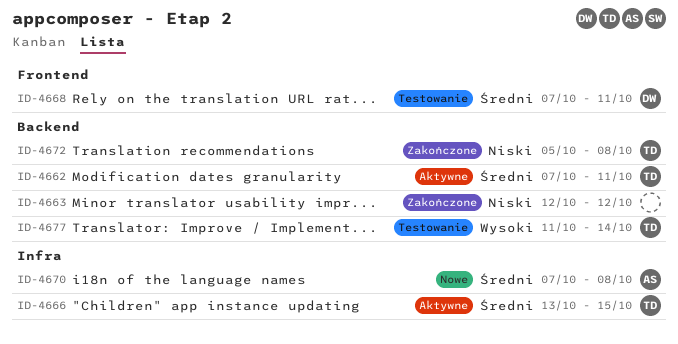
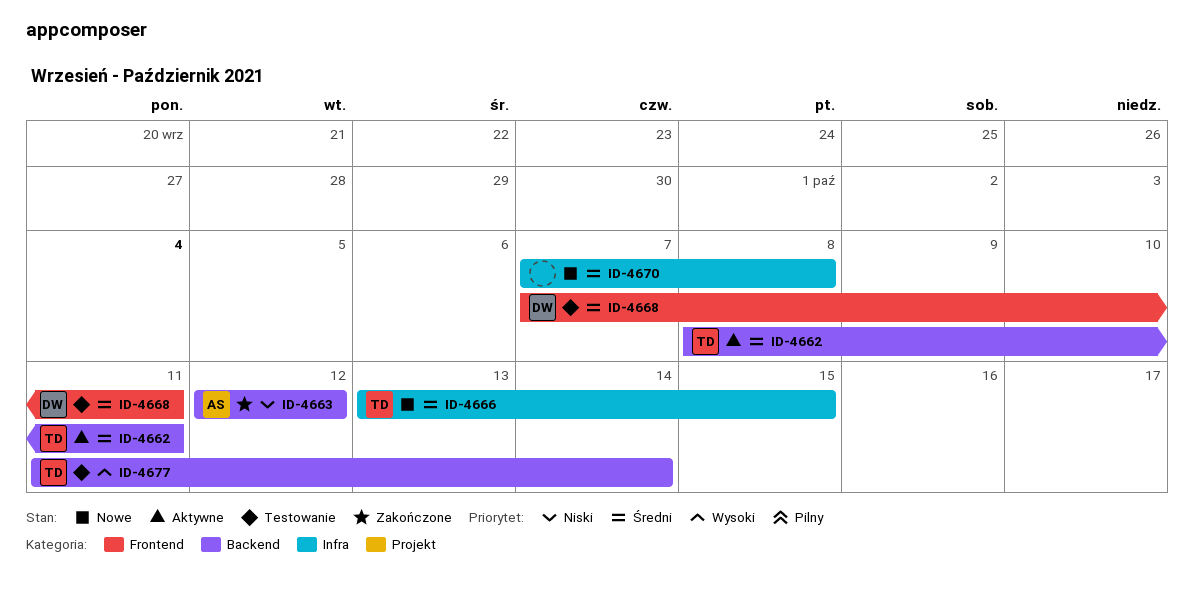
ID-4662, start: Oct 7 -> Oct 8
ID-4663, owner: none -> AS
ID-4666, status: Aktywne -> Nowe
ID-4670, owner: AS -> none
ID-4672: present -> none

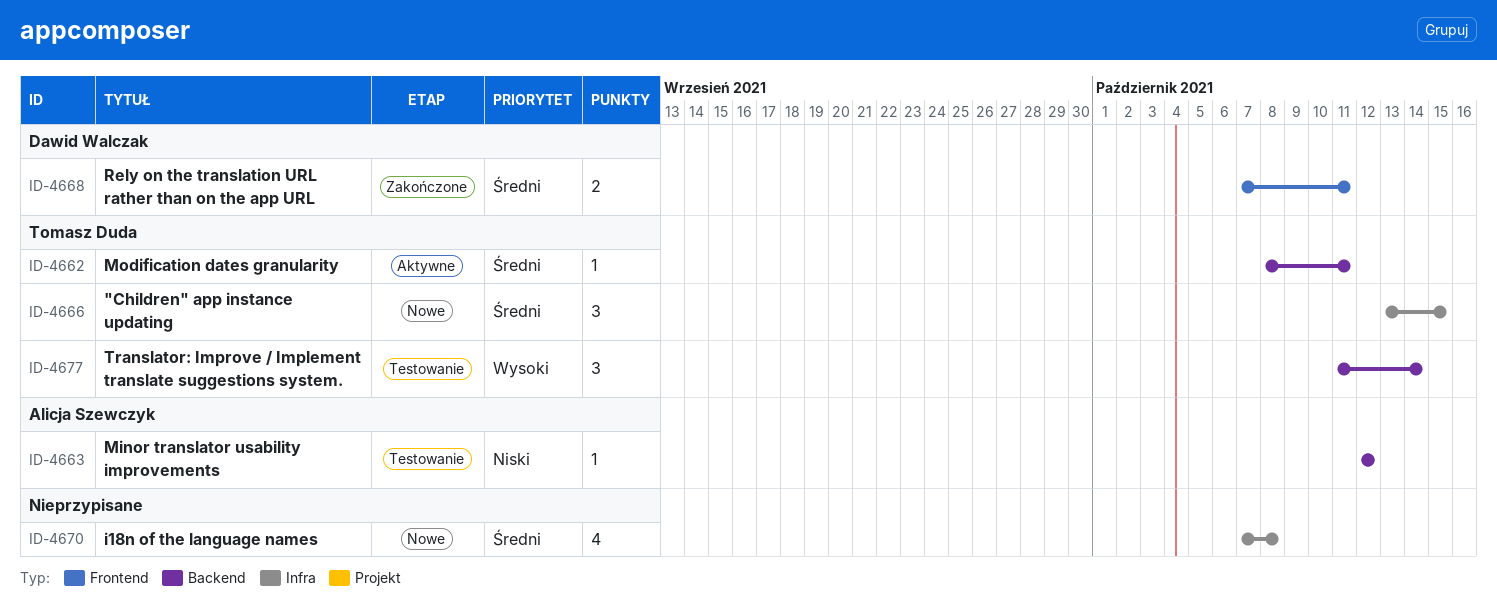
ID-4663, status: Zakończone -> Testowanie
ID-4668, status: Testowanie -> Zakończone

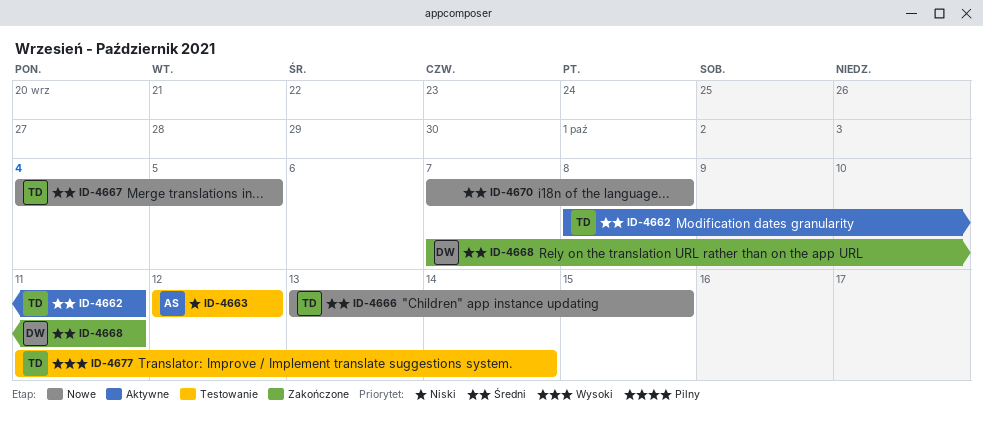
ID-4667: none -> present

